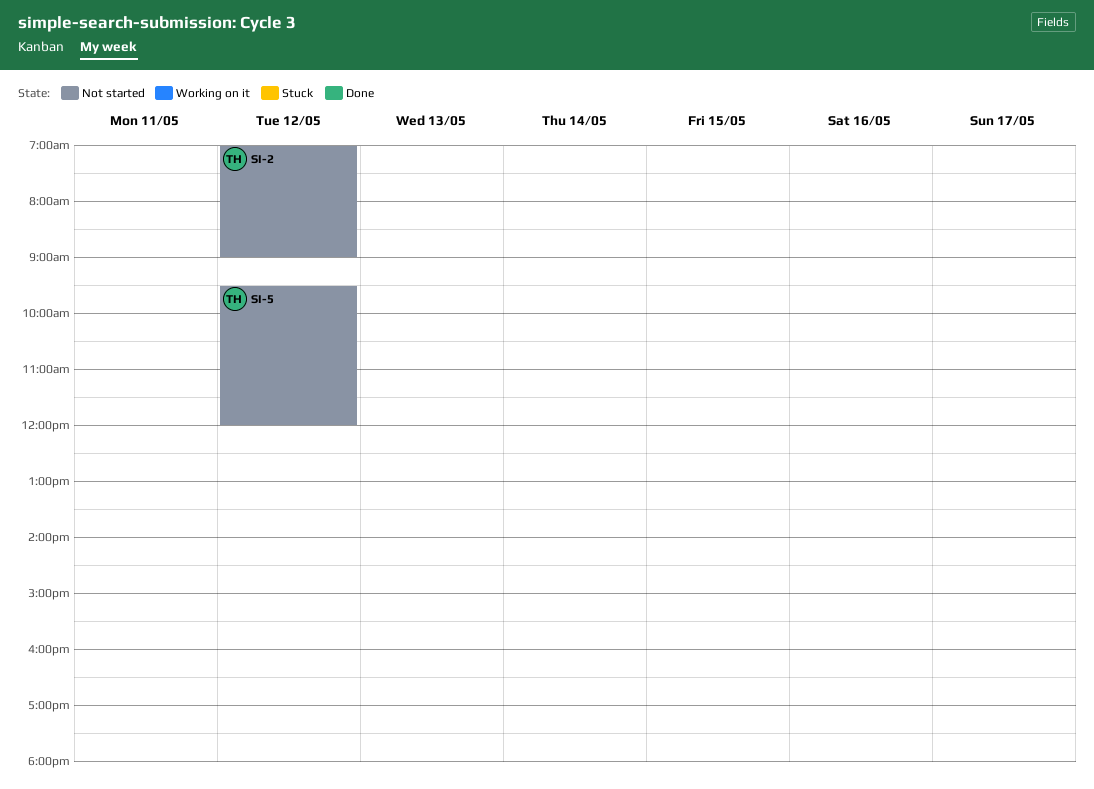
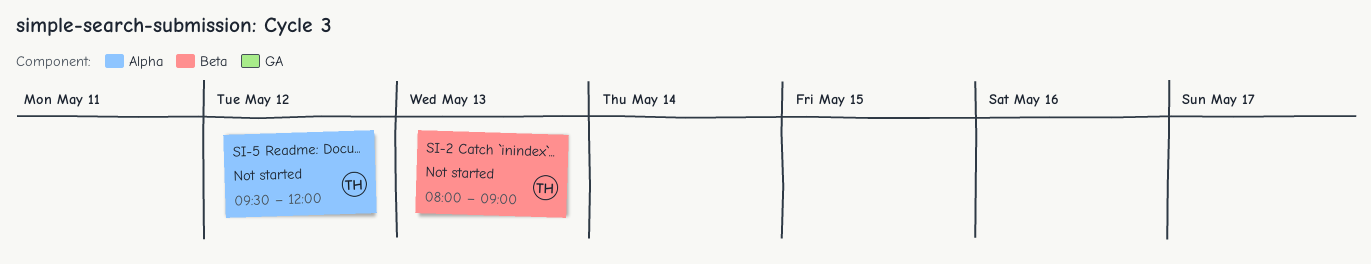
SI-2, day: May 12 -> May 13
SI-2, begins: 07:00 -> 08:00

